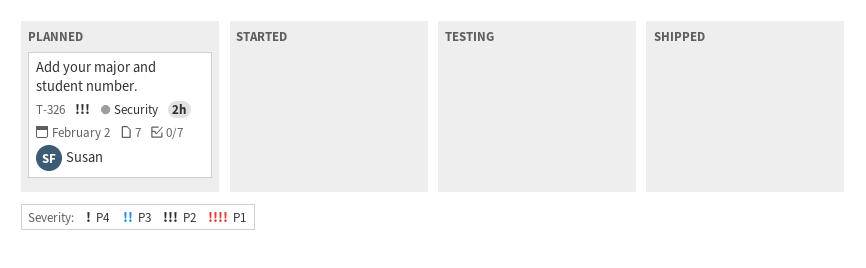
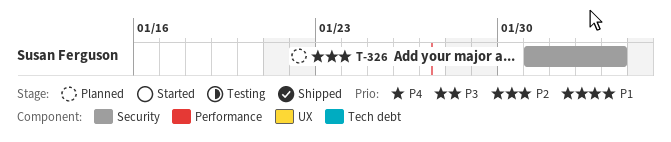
T-326, due: Feb 2 -> Feb 3

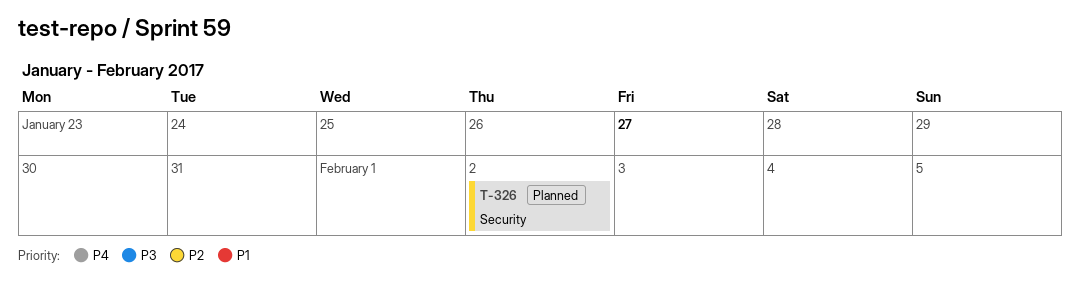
T-326, due: Feb 3 -> Feb 2

